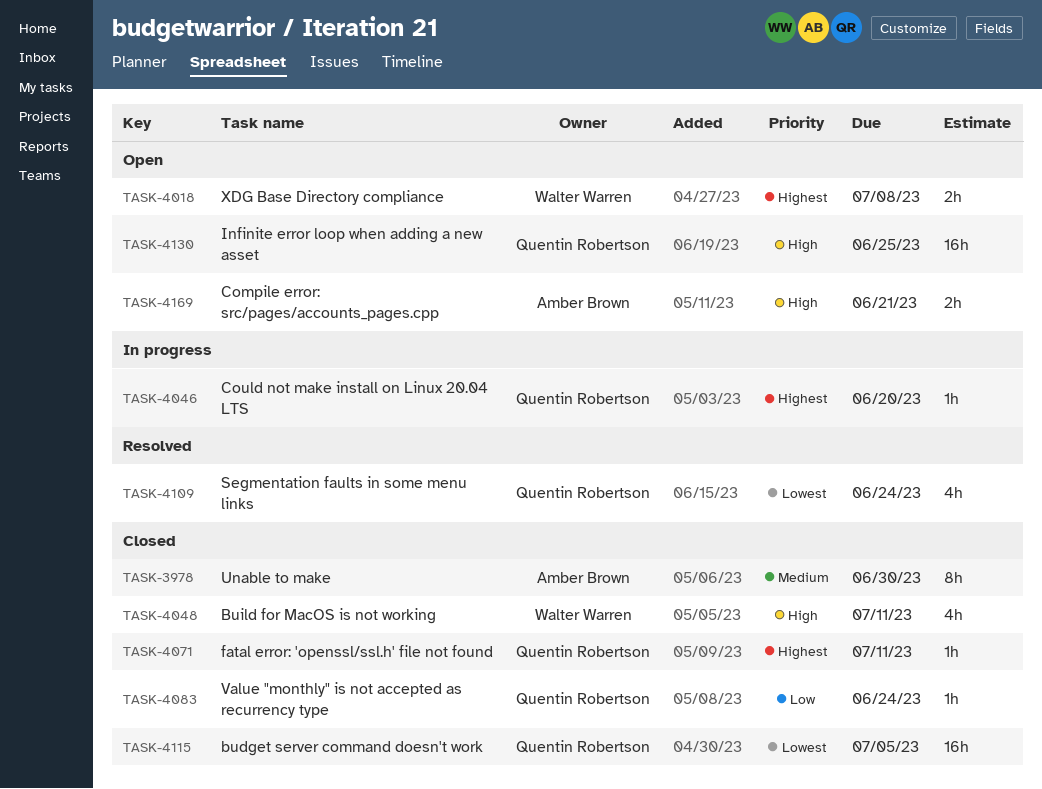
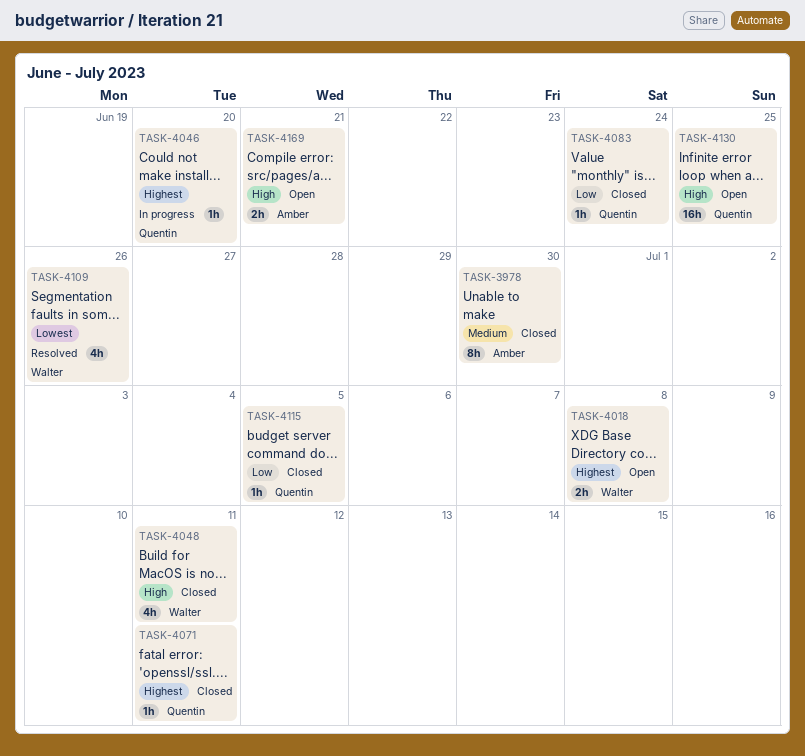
TASK-4109, owner: Quentin Robertson -> Walter Warren
TASK-4109, due: Jun 24 -> Jun 26
TASK-4115, priority: Lowest -> Low
TASK-4115, estimate: 16h -> 1h

